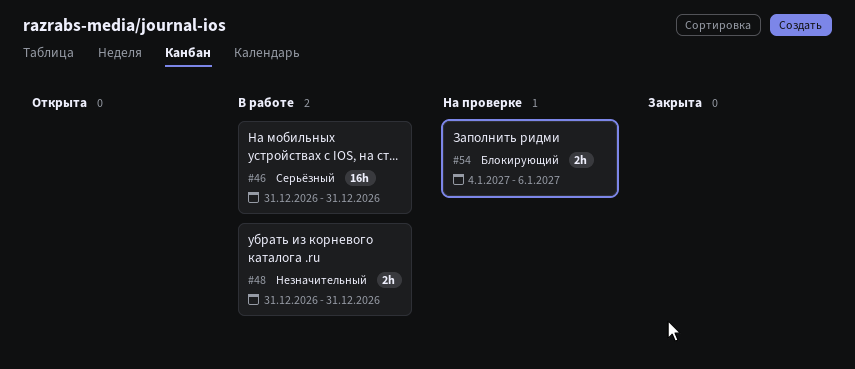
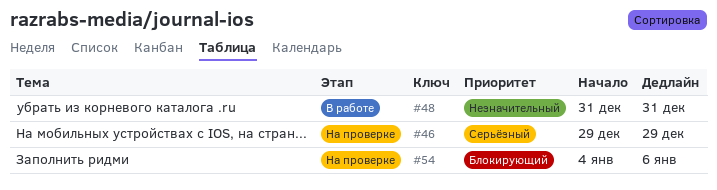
#46, status: В работе -> На проверке
#46, start: Dec 31 -> Dec 29
#46, due: Dec 31 -> Dec 29

